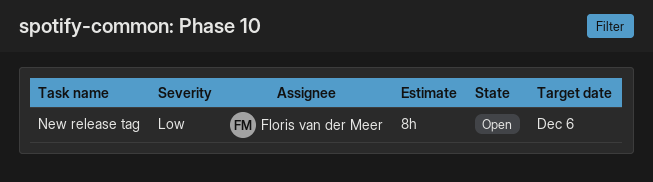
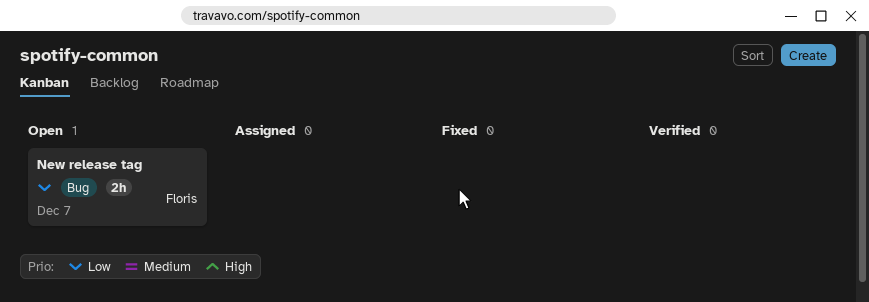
New release tag, estimate: 8h -> 2h
New release tag, due: Dec 6 -> Dec 7

